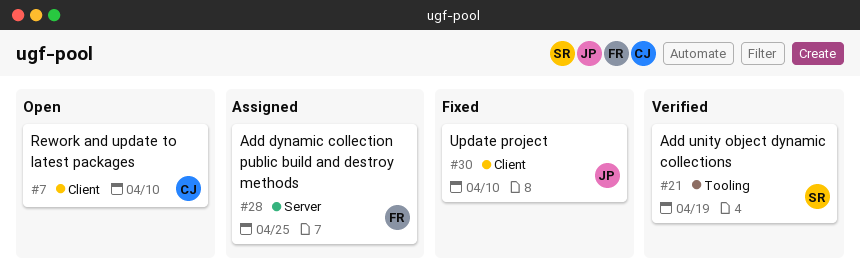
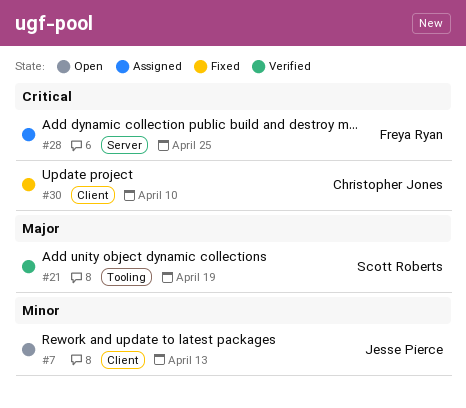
#7, owner: Christopher Jones -> Jesse Pierce
#7, due: Apr 10 -> Apr 13
#30, owner: Jesse Pierce -> Christopher Jones

